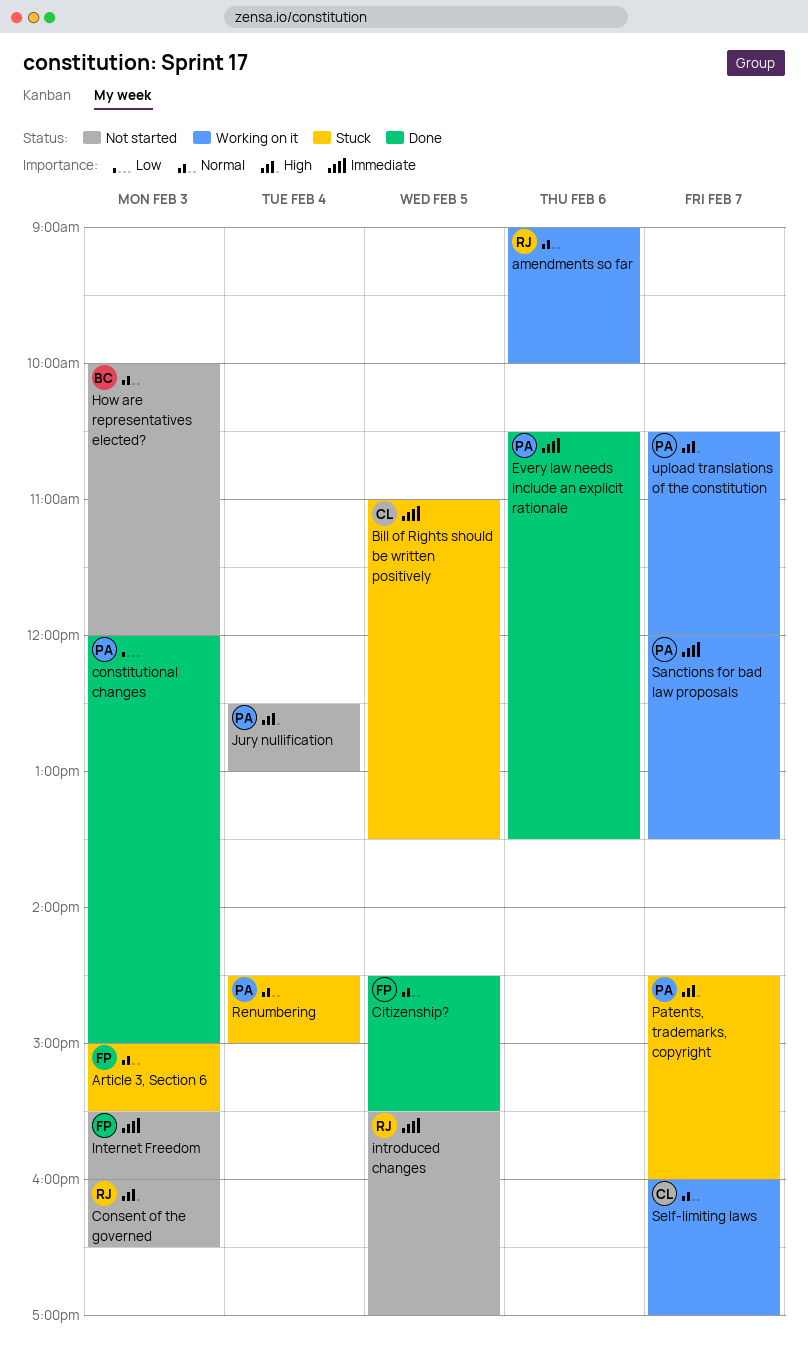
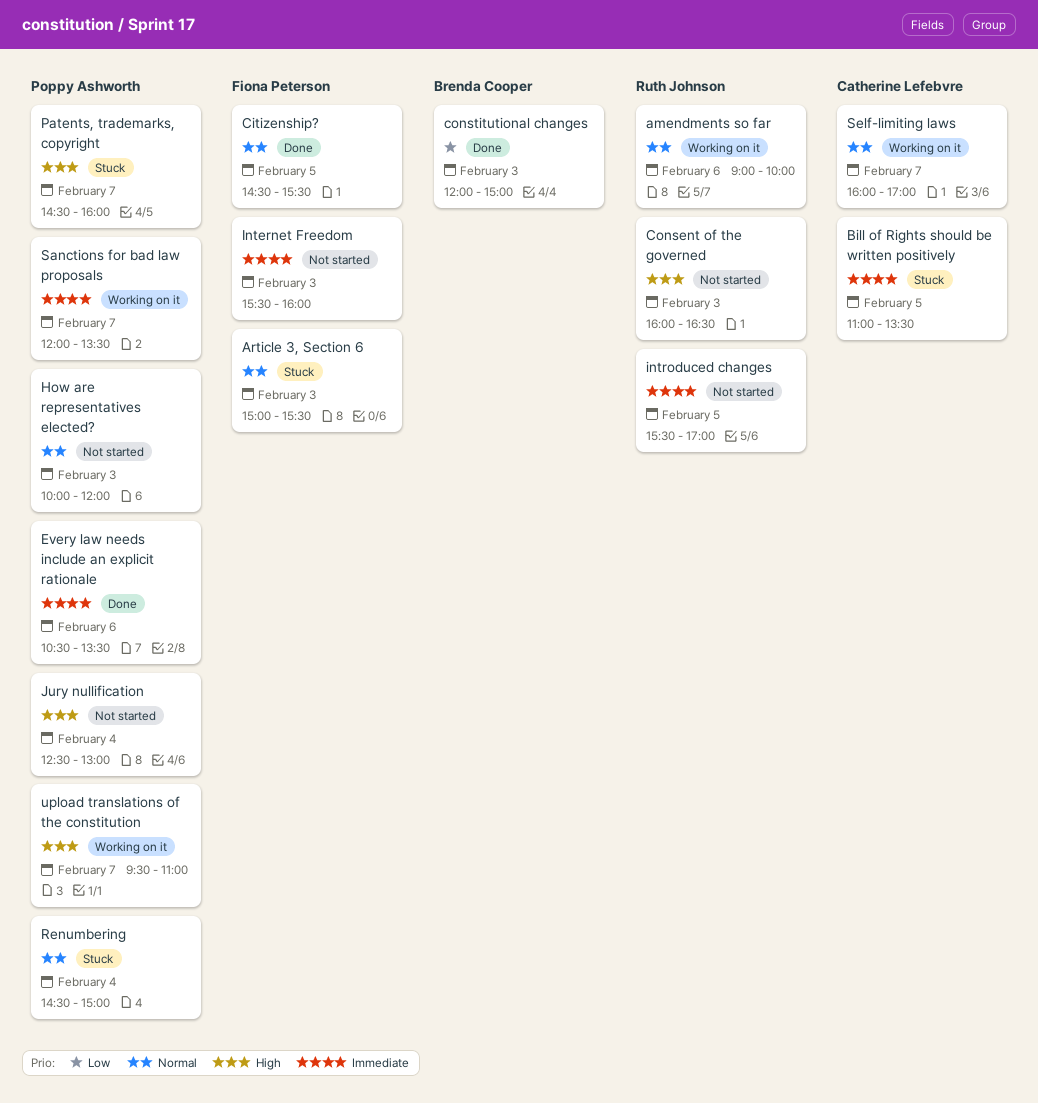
constitutional changes, owner: Poppy Ashworth -> Brenda Cooper
How are representatives elected?, owner: Brenda Cooper -> Poppy Ashworth
upload translations of the constitution, begins: 10:30 -> 09:30
upload translations of the constitution, ends: 12:00 -> 11:00

